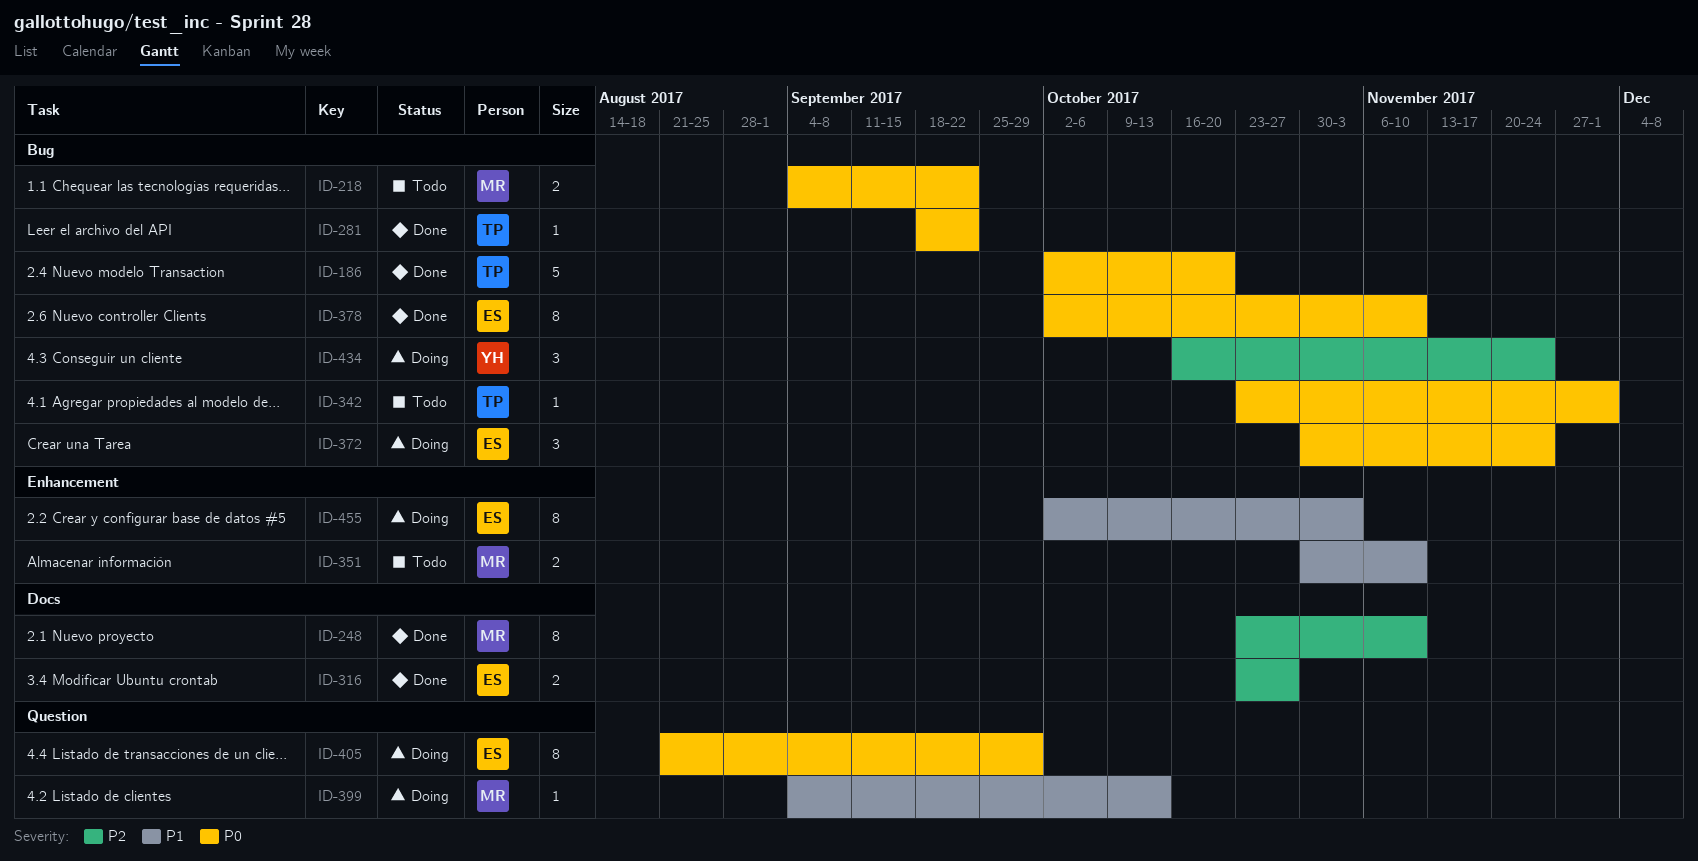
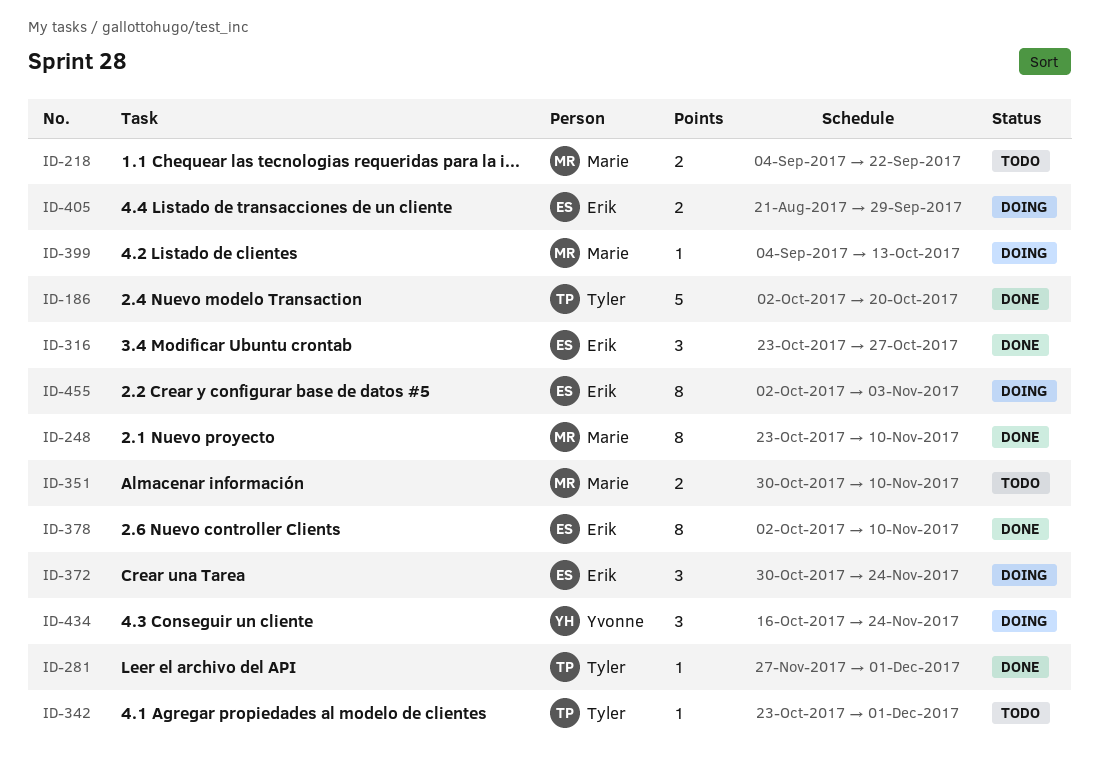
ID-281, start: Sep 18 -> Nov 27
ID-281, due: Sep 22 -> Dec 1
ID-316, estimate: 2 -> 3
ID-405, estimate: 8 -> 2

